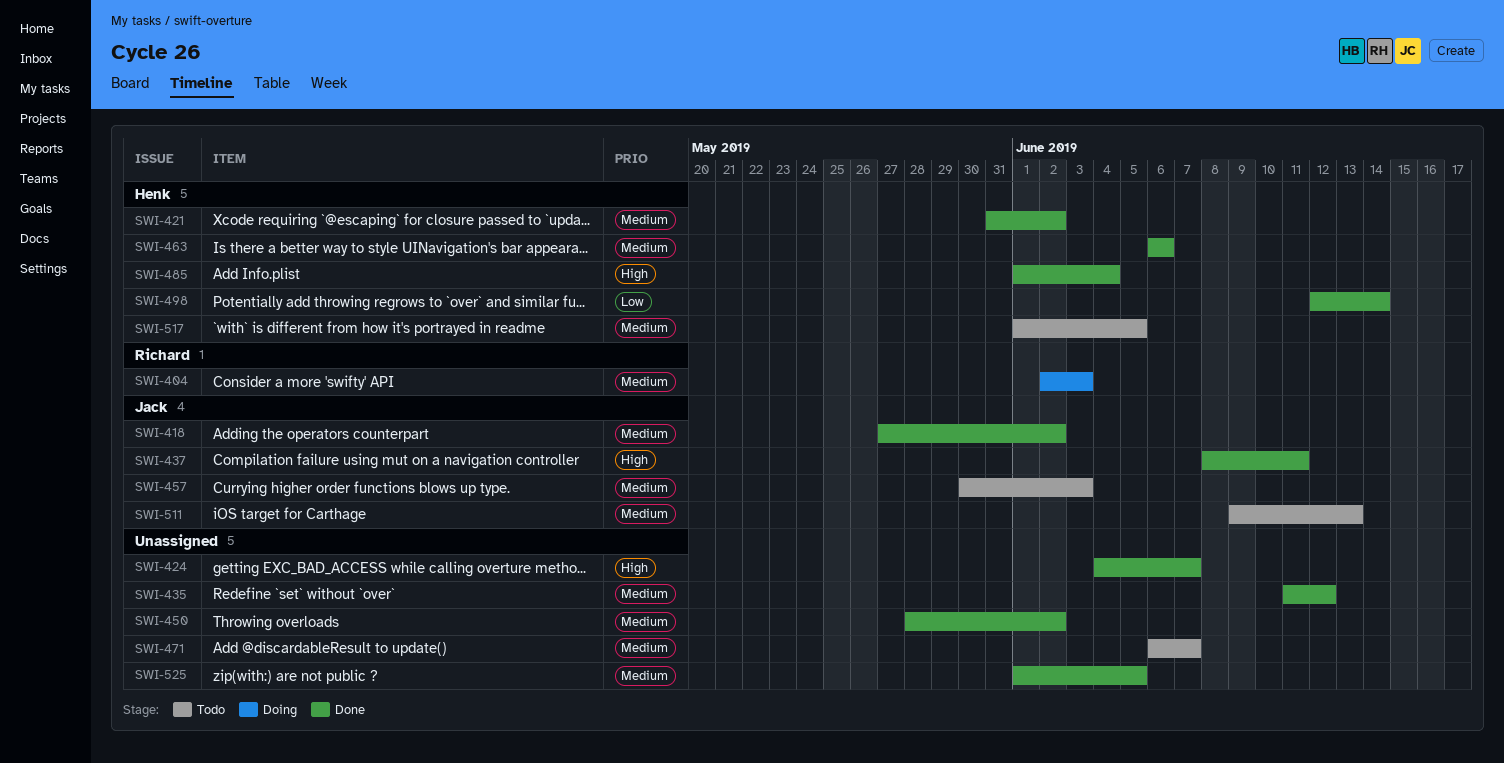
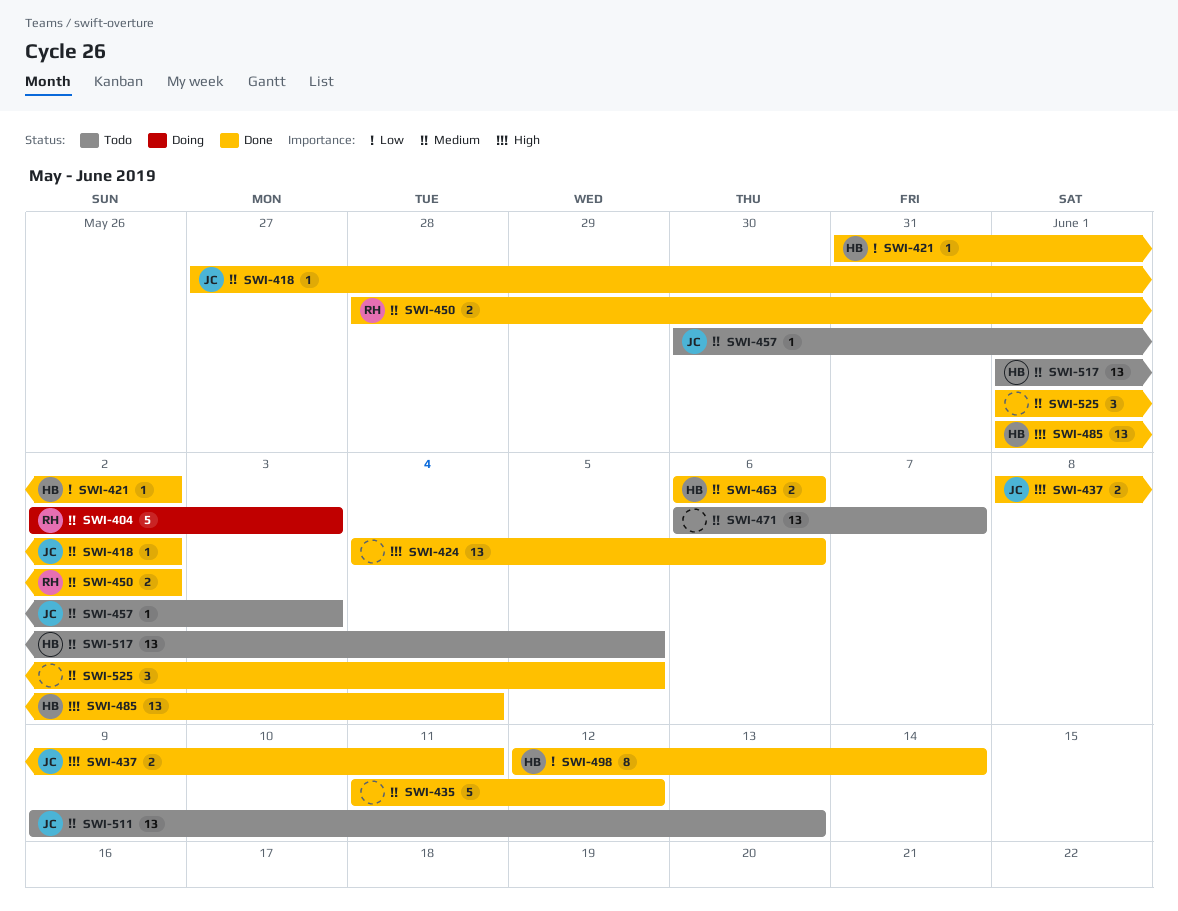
SWI-421, priority: Medium -> Low
SWI-424, due: Jun 7 -> Jun 6
SWI-450, owner: none -> Richard

